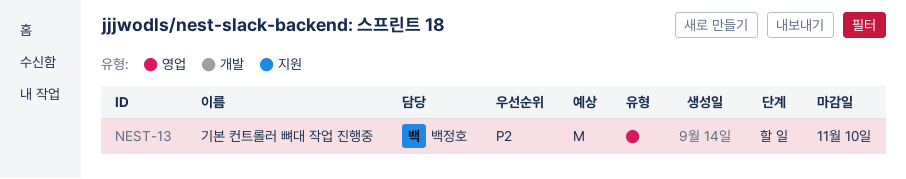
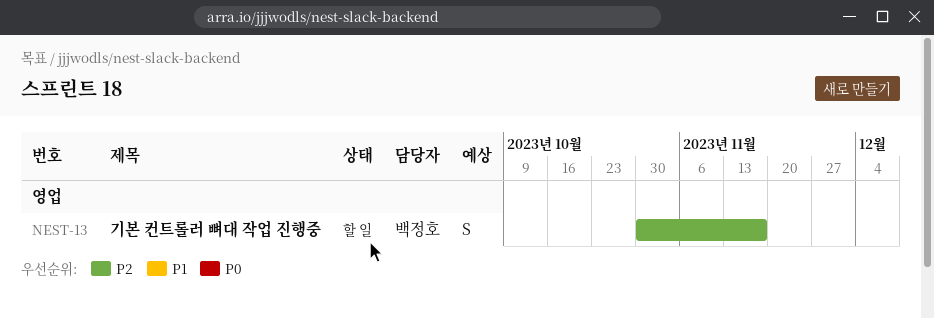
NEST-13, estimate: M -> S
NEST-13, due: Nov 10 -> Nov 17

